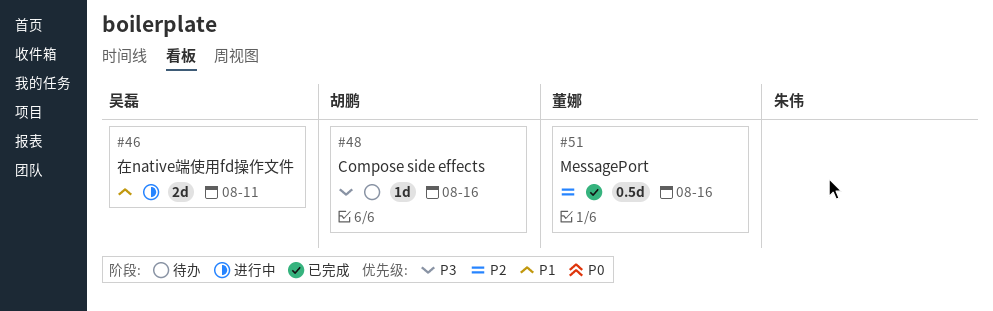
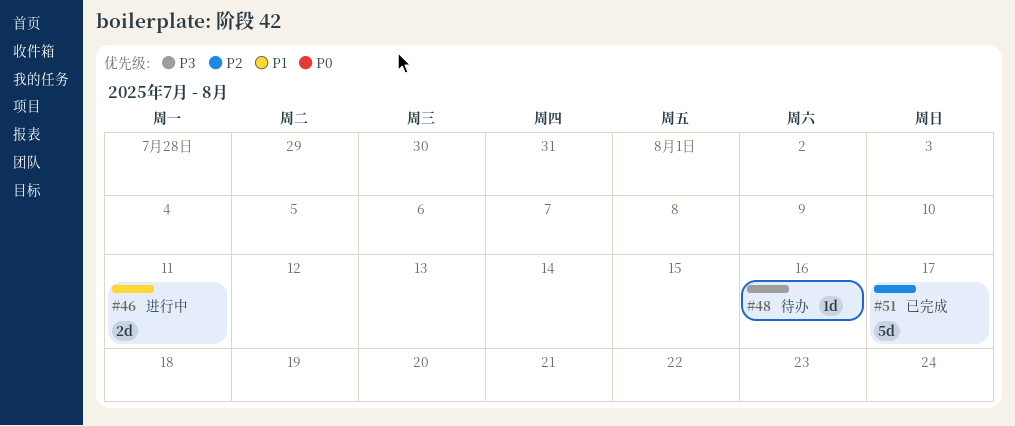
#51, estimate: 0.5d -> 5d
#51, due: Aug 16 -> Aug 17

